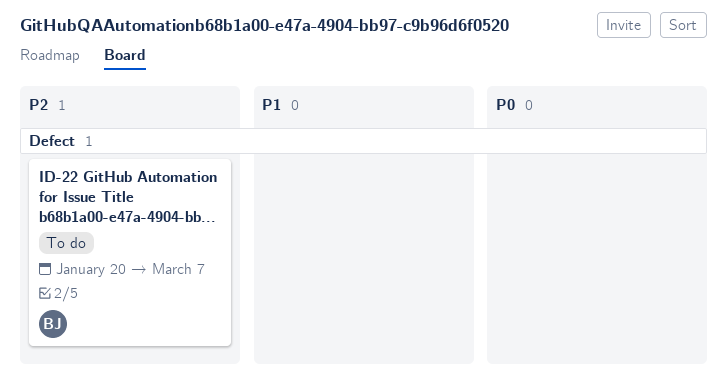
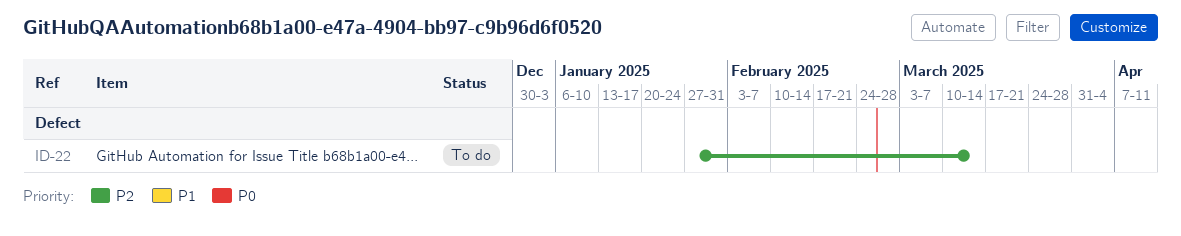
ID-22, start: Jan 20 -> Jan 27
ID-22, due: Mar 7 -> Mar 14

